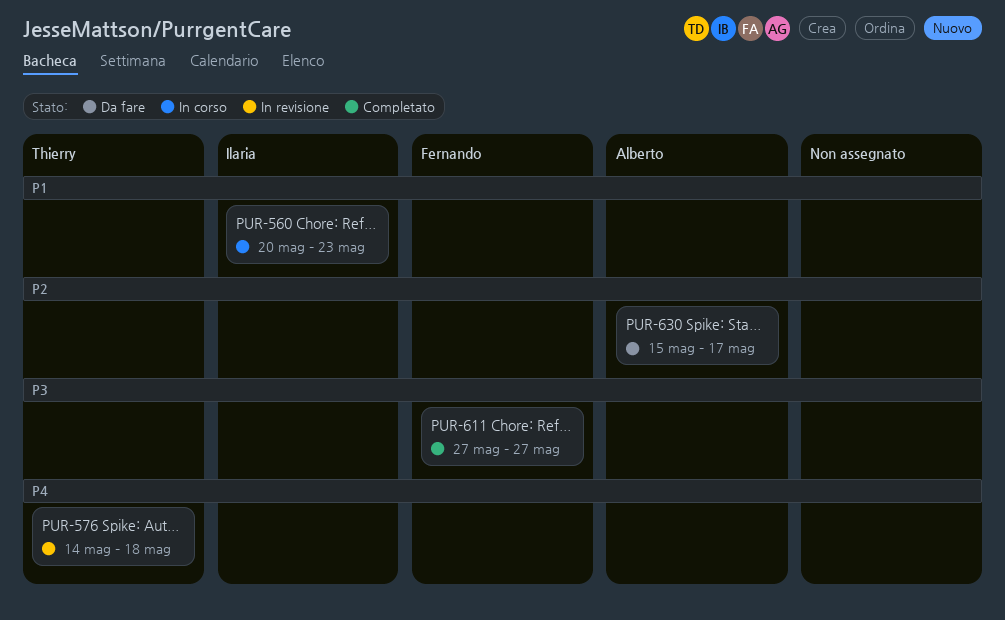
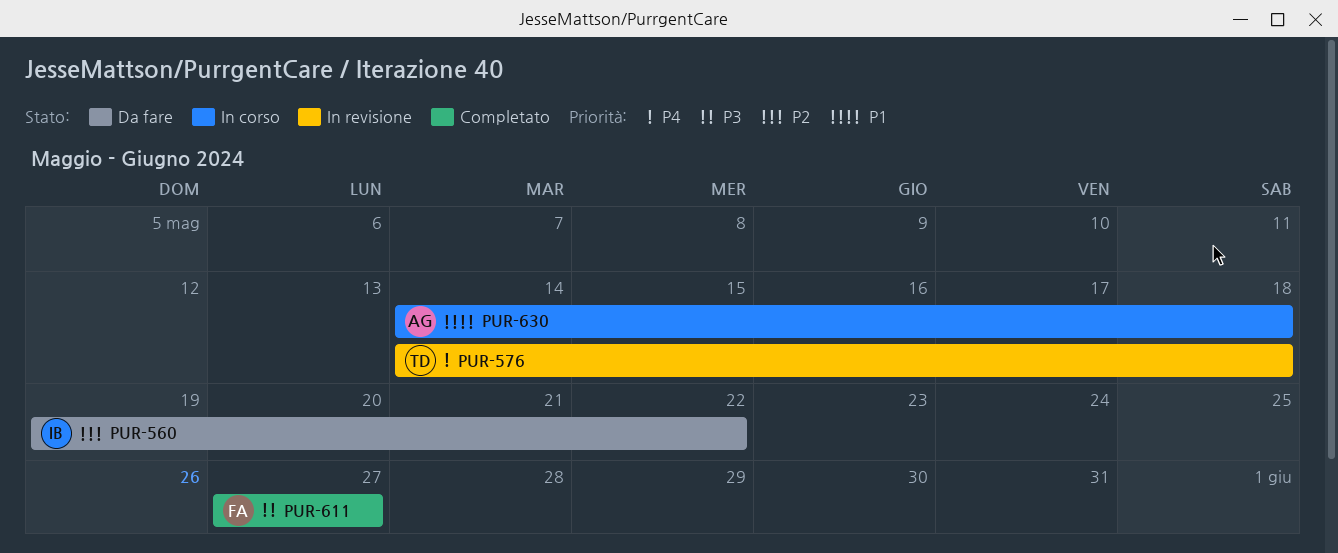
PUR-560, status: In corso -> Da fare
PUR-560, priority: P1 -> P2
PUR-560, start: May 20 -> May 19
PUR-560, due: May 23 -> May 22
PUR-630, status: Da fare -> In corso
PUR-630, priority: P2 -> P1
PUR-630, start: May 15 -> May 14
PUR-630, due: May 17 -> May 18

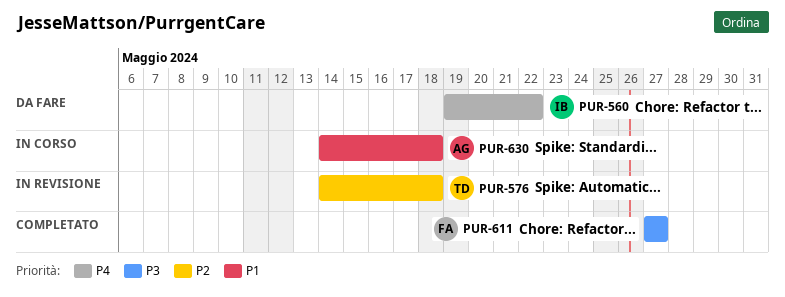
PUR-560, priority: P2 -> P4
PUR-576, priority: P4 -> P2

